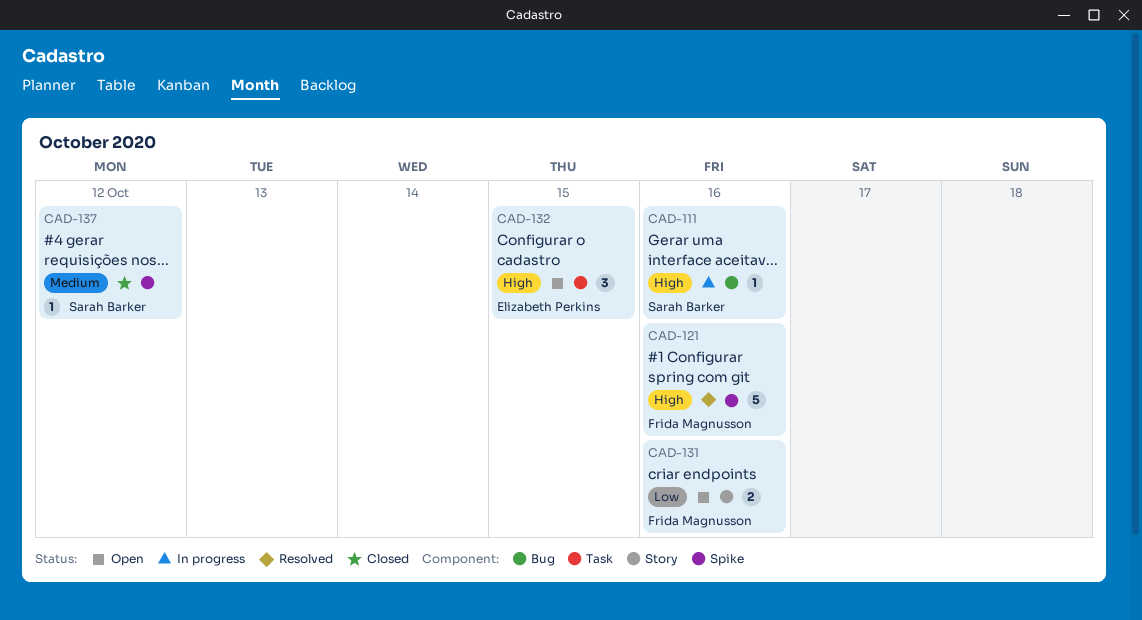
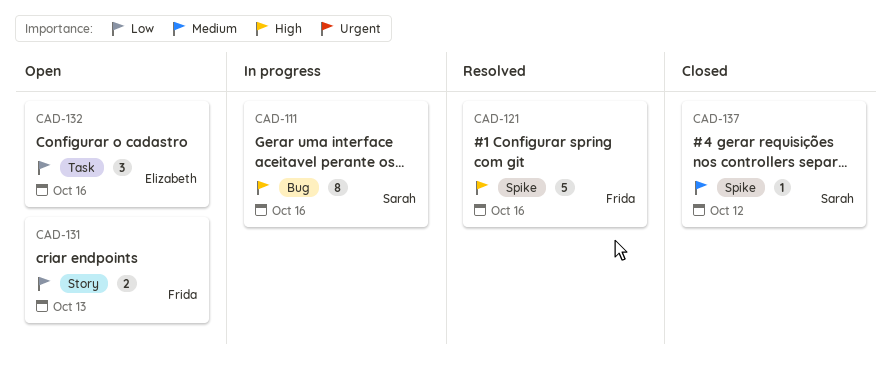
CAD-111, estimate: 1 -> 8
CAD-131, due: Oct 16 -> Oct 13
CAD-132, priority: High -> Low
CAD-132, due: Oct 15 -> Oct 16

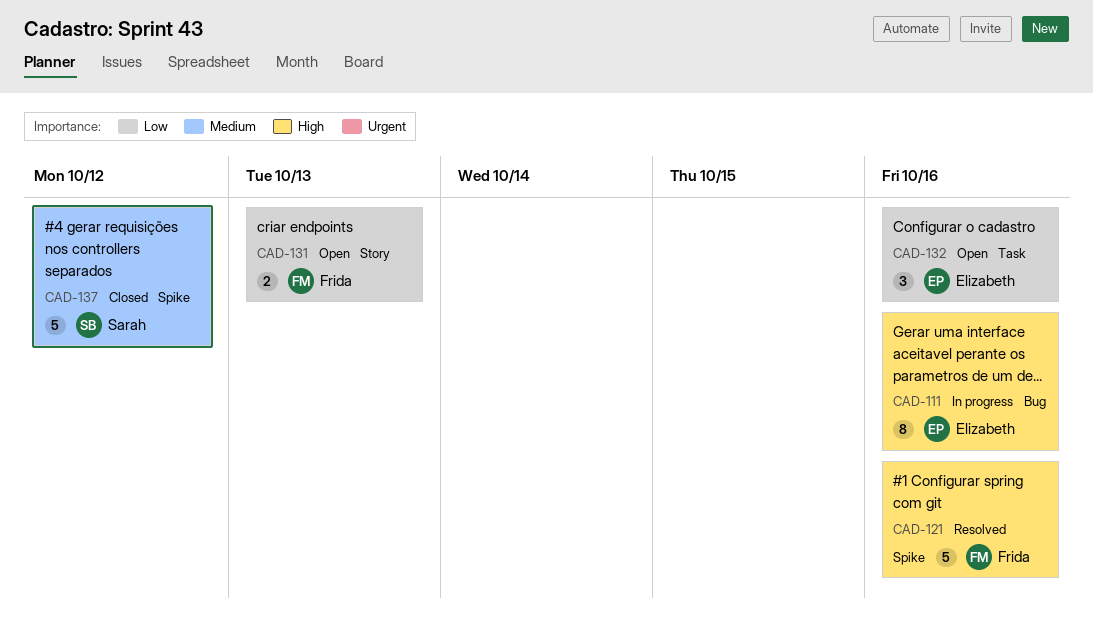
CAD-111, owner: Sarah -> Elizabeth
CAD-137, estimate: 1 -> 5

